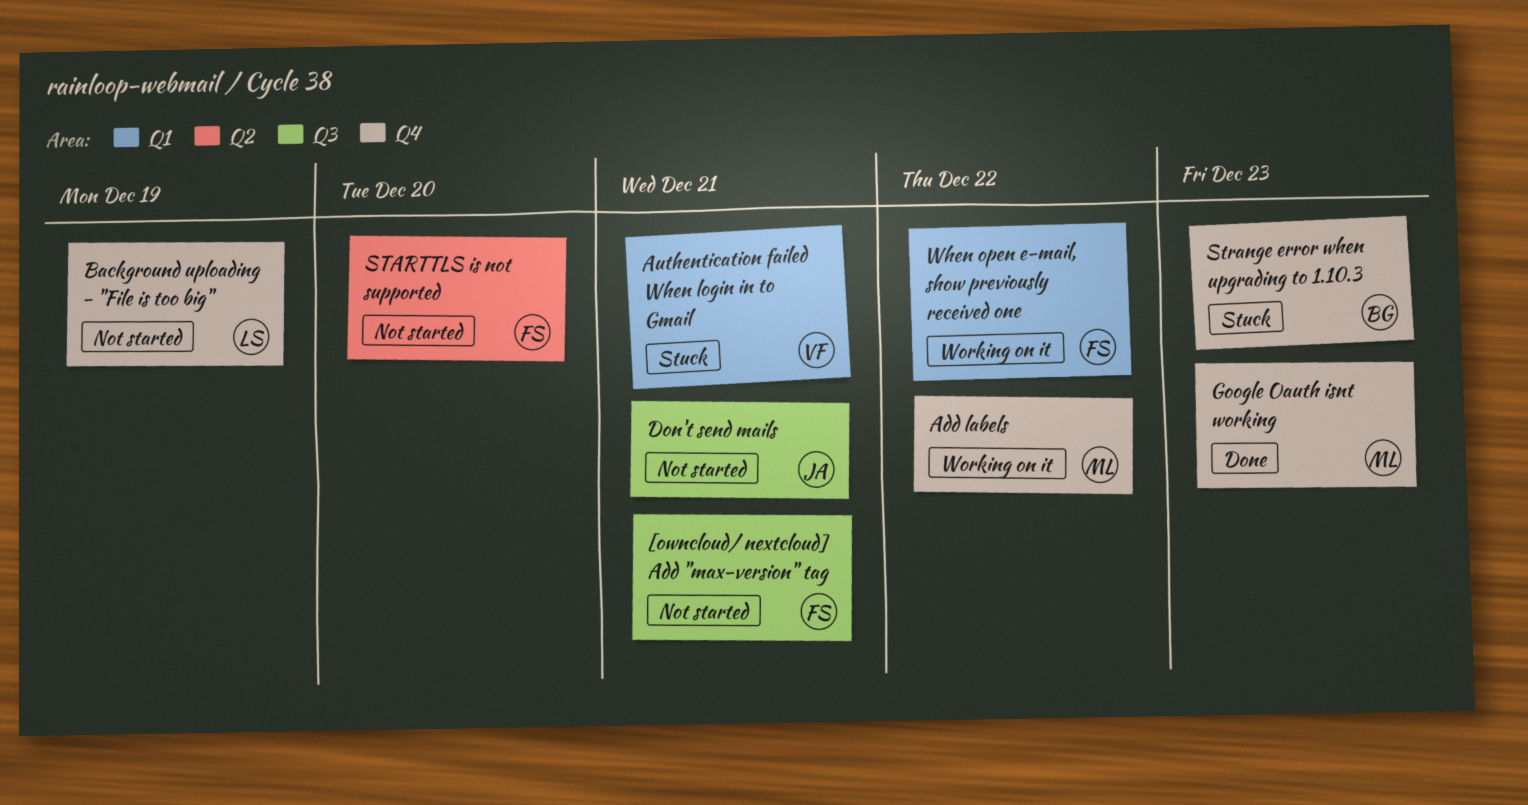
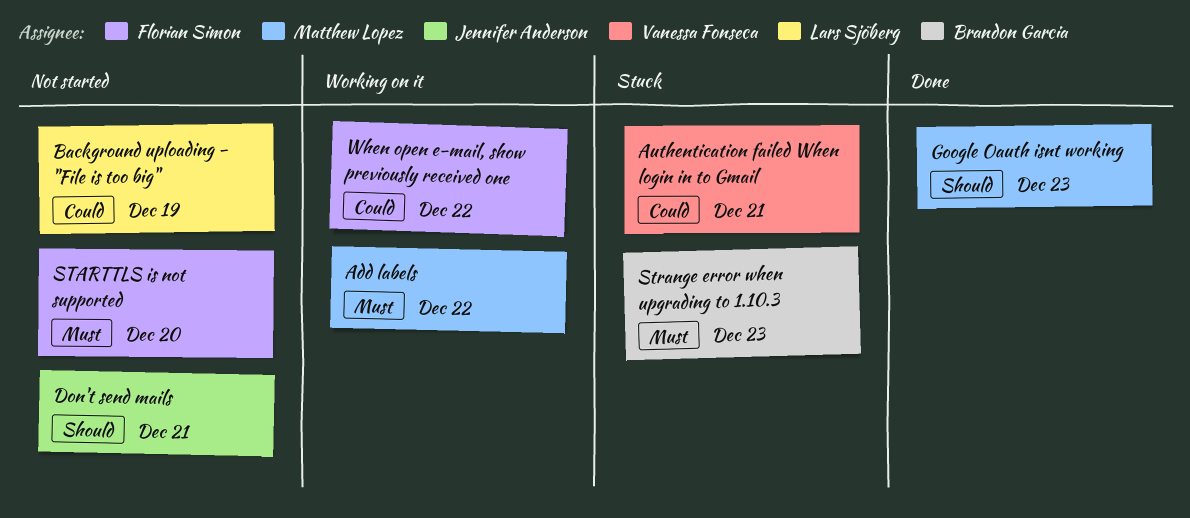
[owncloud/ nextcloud] Add "max-version" tag: present -> none

